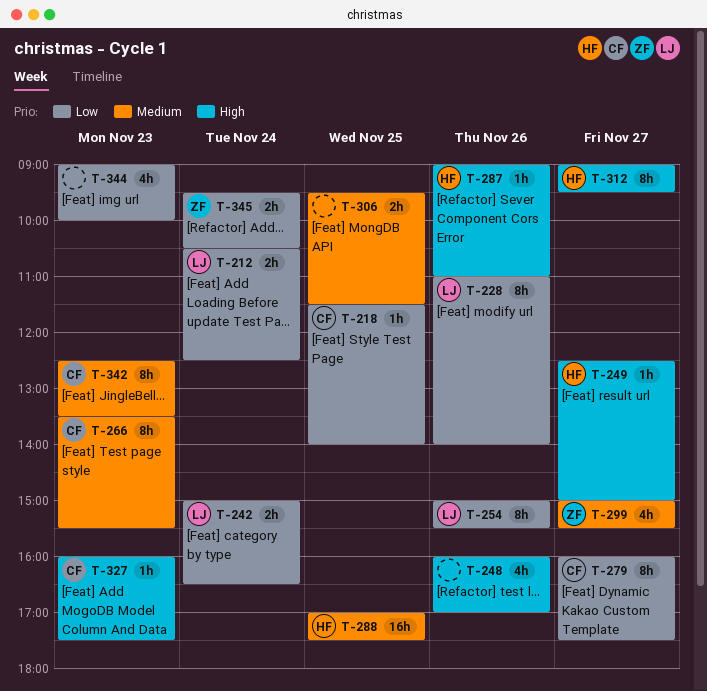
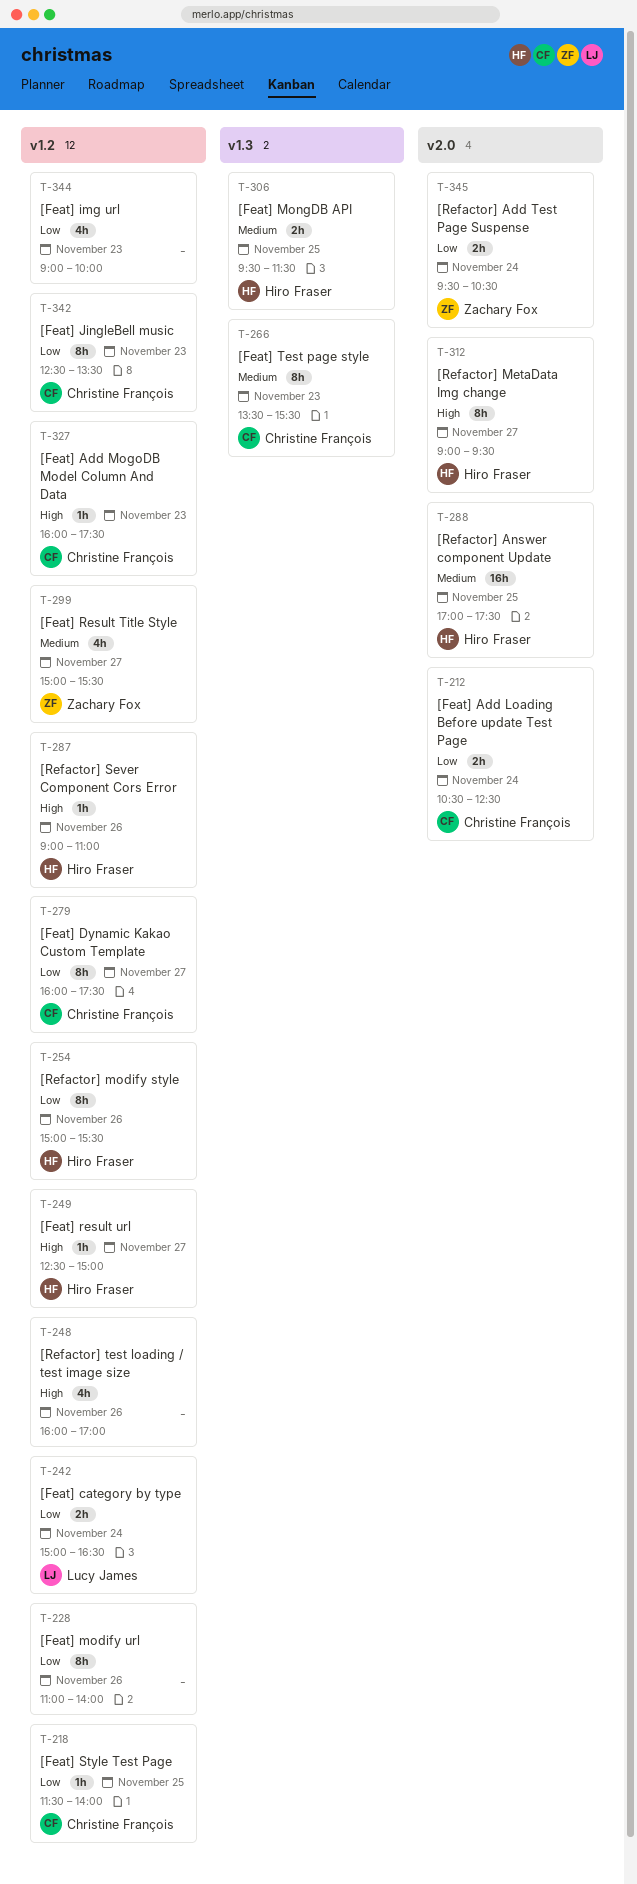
T-212, owner: Lucy James -> Christine François
T-228, owner: Lucy James -> none
T-254, owner: Lucy James -> Hiro Fraser
T-306, owner: none -> Hiro Fraser
T-342, priority: Medium -> Low

